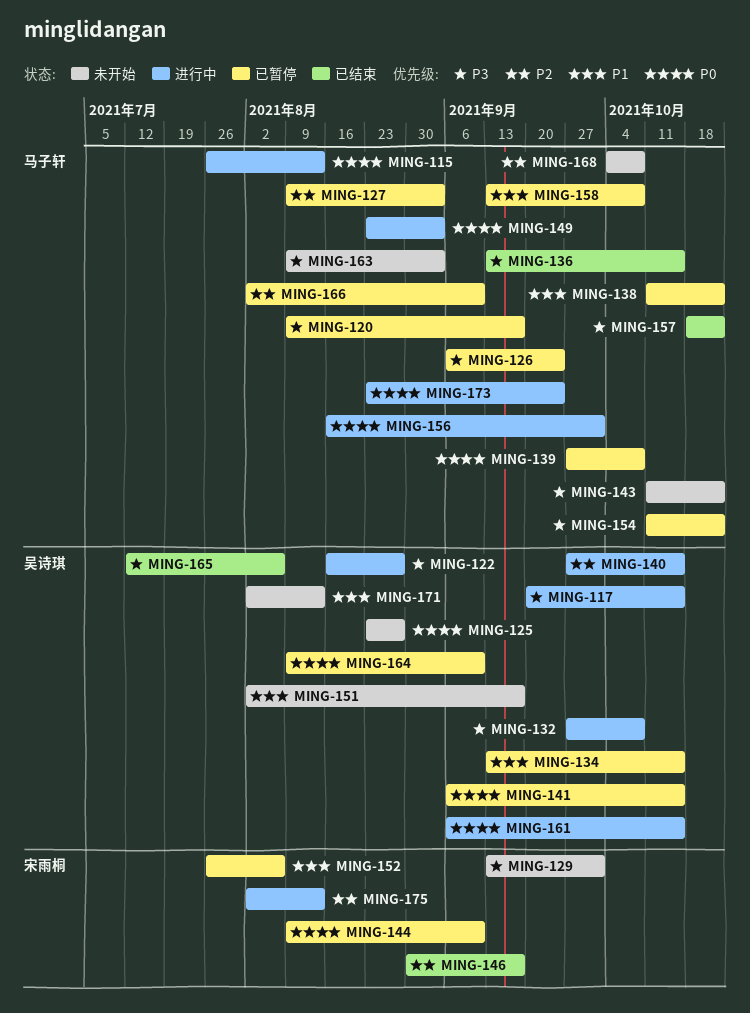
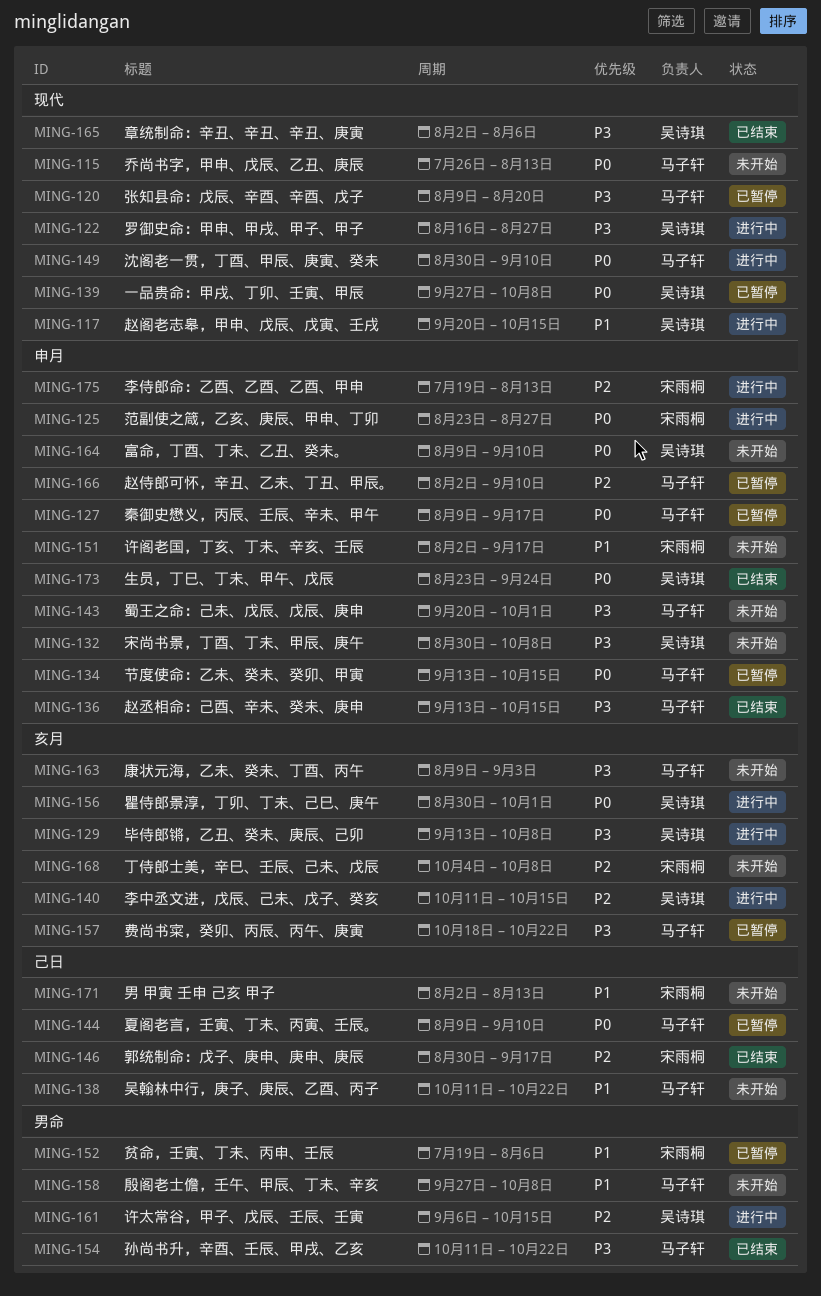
MING-115, status: 进行中 -> 未开始
MING-117, priority: P3 -> P1
MING-120, due: Sep 17 -> Aug 20
MING-125, status: 未开始 -> 进行中
MING-125, owner: 吴诗琪 -> 宋雨桐
MING-126: present -> none
MING-127, priority: P2 -> P0
MING-127, due: Sep 3 -> Sep 17
MING-129, status: 未开始 -> 进行中
MING-129, owner: 宋雨桐 -> 吴诗琪
MING-129, due: Oct 1 -> Oct 8
MING-132, status: 进行中 -> 未开始
MING-132, start: Sep 27 -> Aug 30
MING-134, owner: 吴诗琪 -> 马子轩
MING-134, priority: P1 -> P0
MING-138, status: 已暂停 -> 未开始
MING-139, owner: 马子轩 -> 吴诗琪
MING-140, start: Sep 27 -> Oct 11
MING-141: present -> none
MING-143, start: Oct 11 -> Sep 20
MING-143, due: Oct 22 -> Oct 1
MING-144, owner: 宋雨桐 -> 马子轩
MING-149, start: Aug 23 -> Aug 30
MING-149, due: Sep 3 -> Sep 10
MING-151, owner: 吴诗琪 -> 宋雨桐
MING-152, start: Jul 26 -> Jul 19
MING-154, status: 已暂停 -> 已结束
MING-156, owner: 马子轩 -> 吴诗琪
MING-156, start: Aug 16 -> Aug 30
MING-157, status: 已结束 -> 已暂停
MING-158, status: 已暂停 -> 未开始
MING-158, start: Sep 13 -> Sep 27
MING-161, priority: P0 -> P2
MING-164, status: 已暂停 -> 未开始
MING-165, start: Jul 12 -> Aug 2
MING-168, owner: 马子轩 -> 宋雨桐
MING-171, owner: 吴诗琪 -> 宋雨桐
MING-173, status: 进行中 -> 已结束
MING-173, owner: 马子轩 -> 吴诗琪
MING-175, start: Aug 2 -> Jul 19

